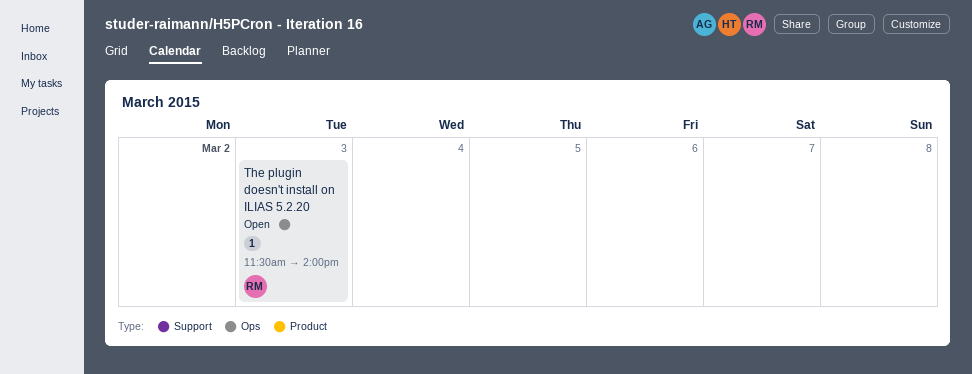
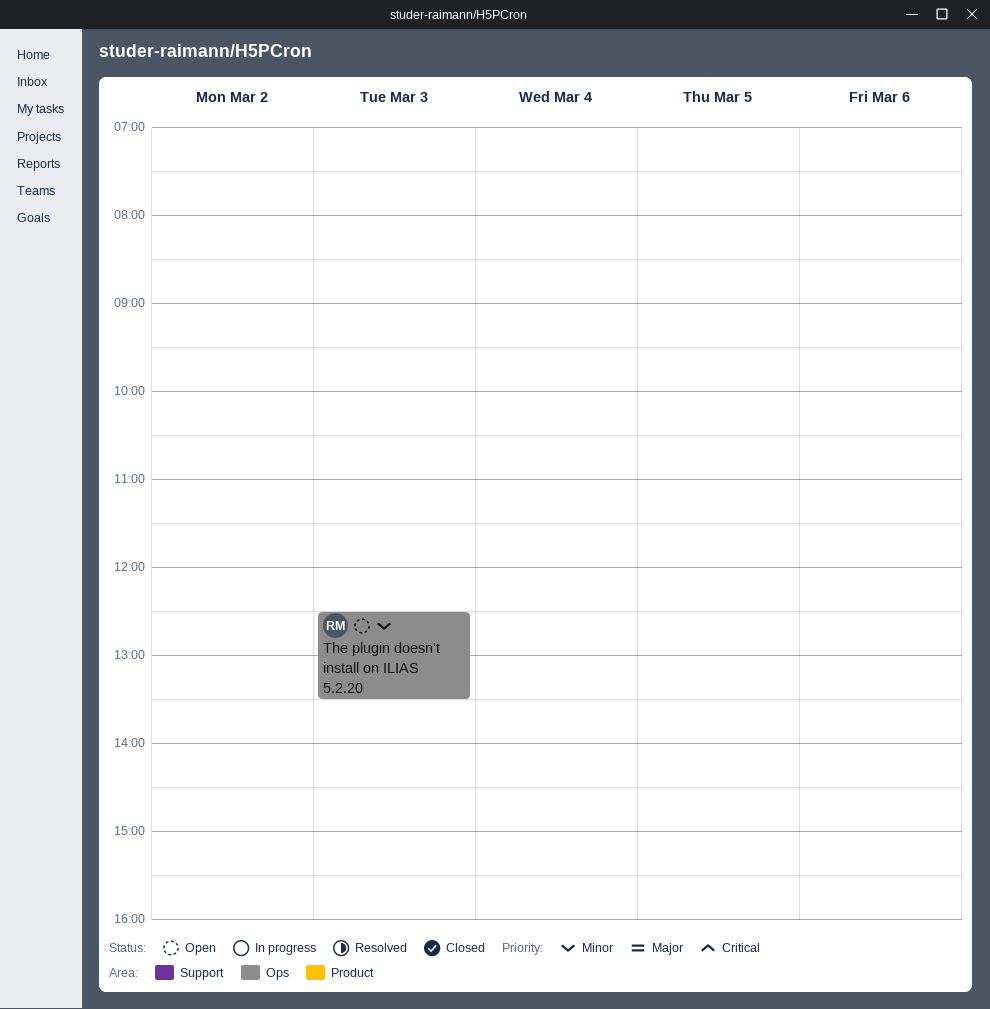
The plugin doesn't install on ILIAS 5.2.20, begins: 11:30 -> 12:30
The plugin doesn't install on ILIAS 5.2.20, ends: 14:00 -> 13:30

